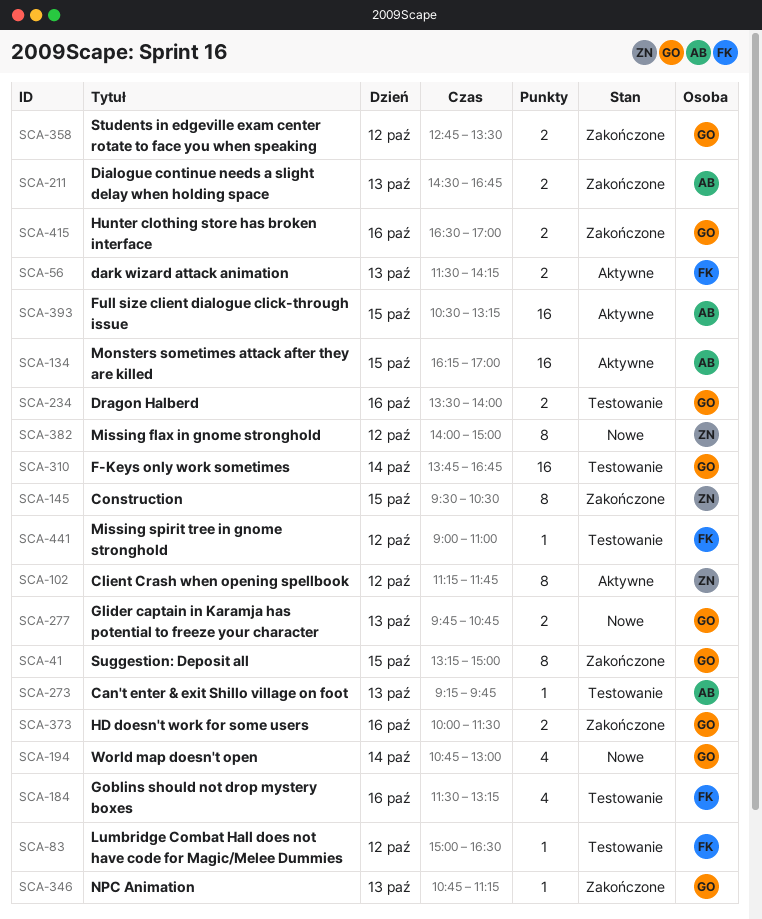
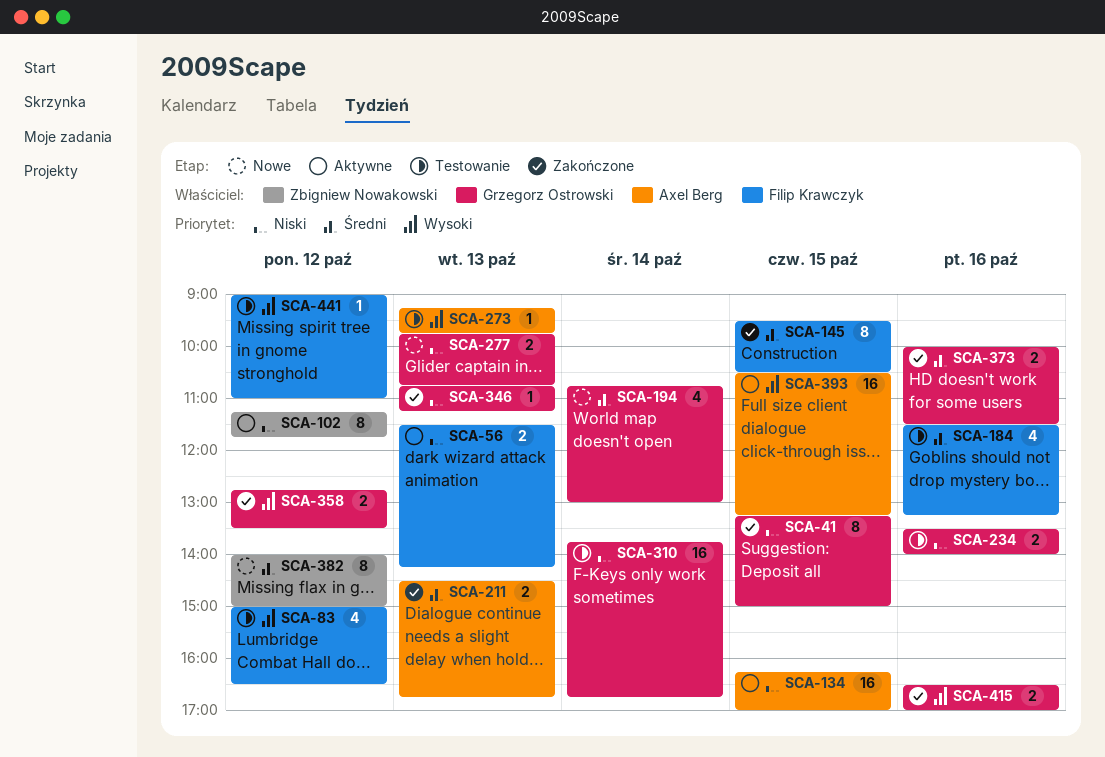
SCA-83, estimate: 1 -> 4
SCA-145, owner: Zbigniew Nowakowski -> Filip Krawczyk

